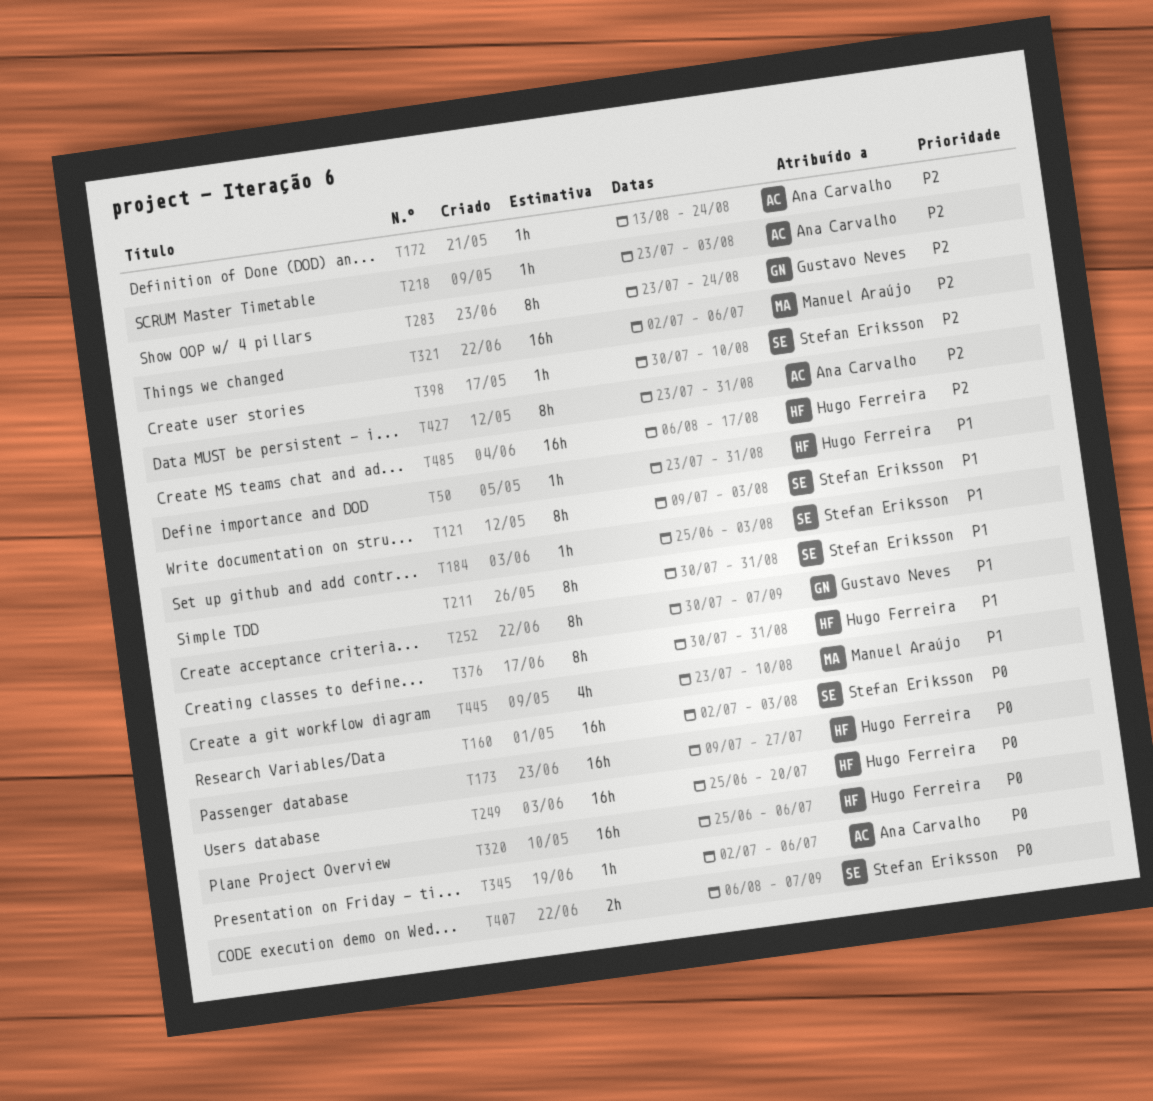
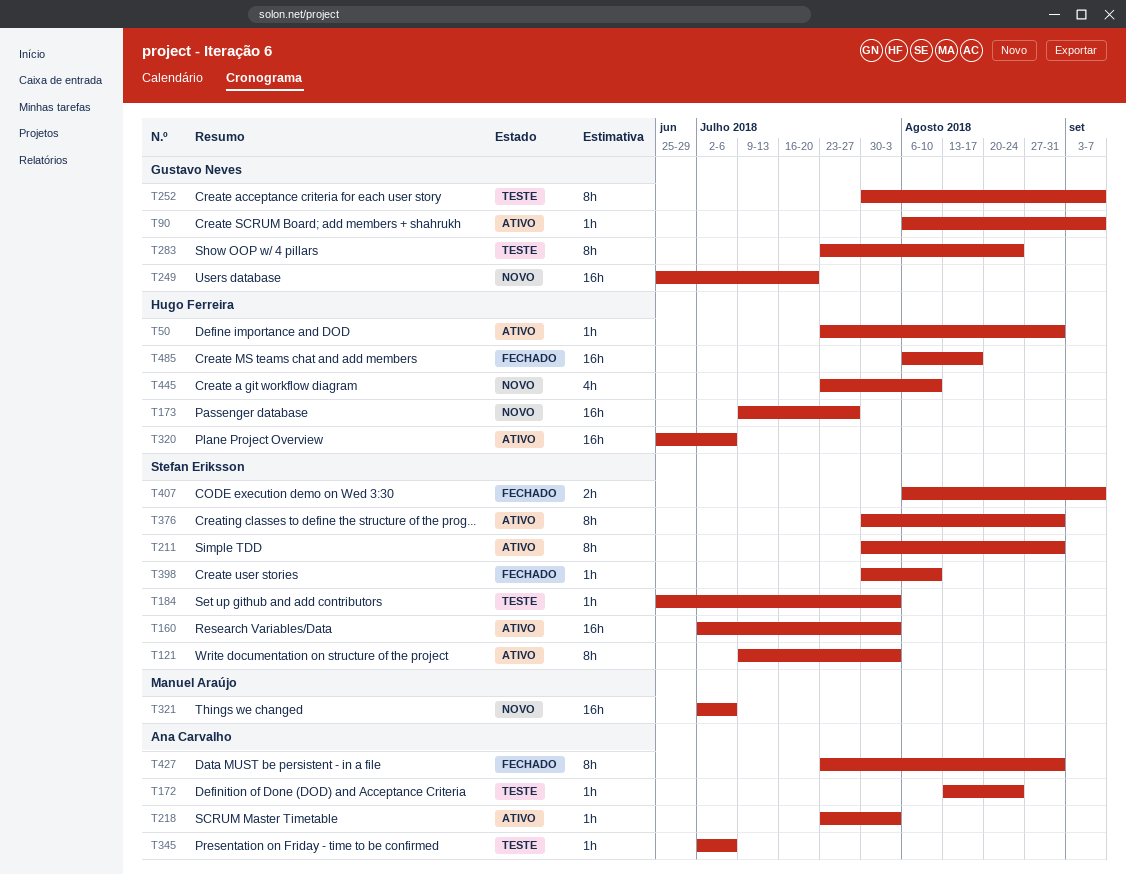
T90: none -> present
T249, owner: Hugo Ferreira -> Gustavo Neves
T376, owner: Hugo Ferreira -> Stefan Eriksson
T445, owner: Manuel Araújo -> Hugo Ferreira

